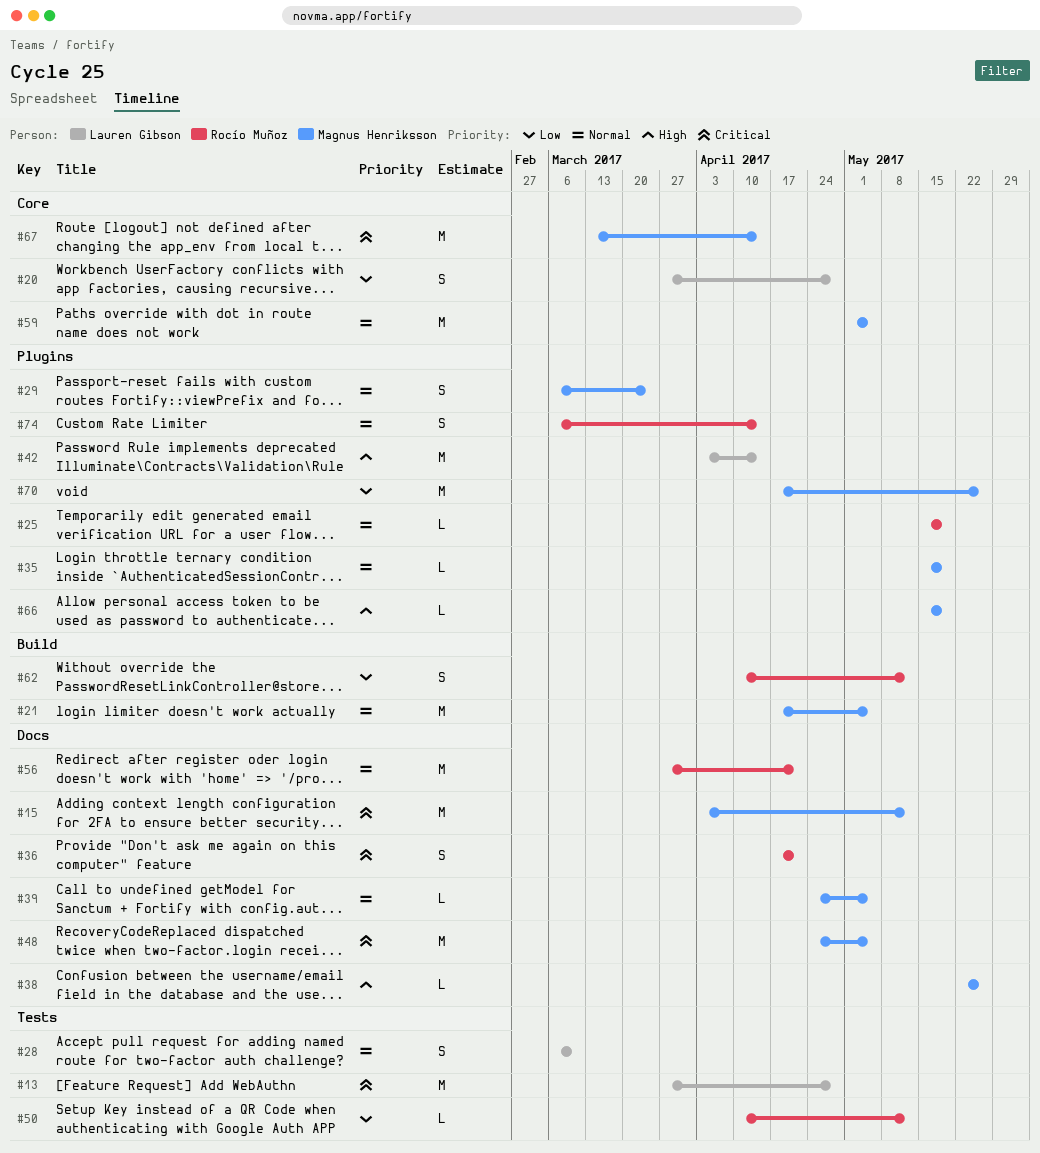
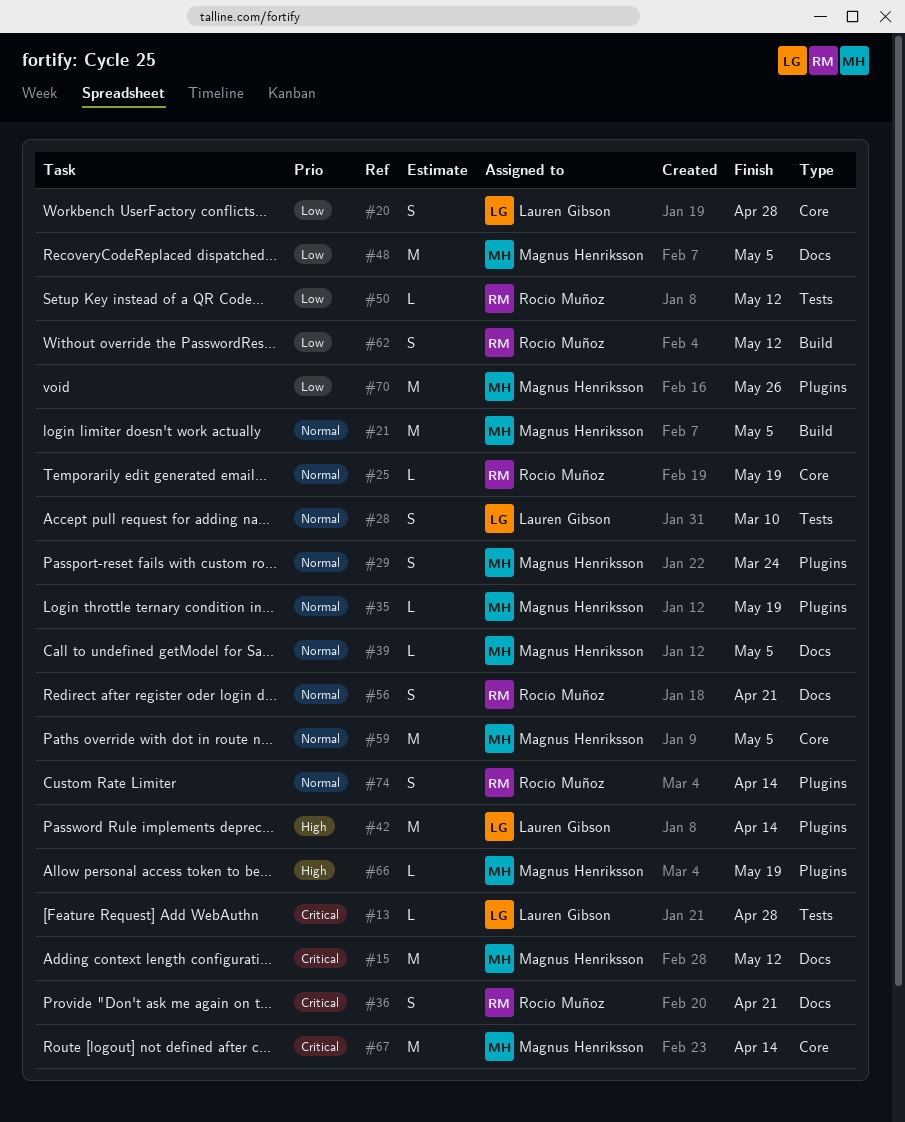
#13, estimate: M -> L
#25, label: Plugins -> Core
#38: present -> none
#48, priority: Critical -> Low
#56, estimate: M -> S

